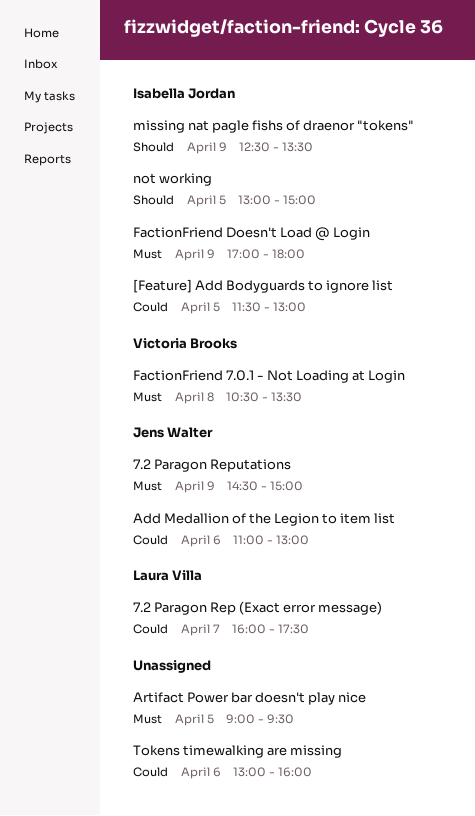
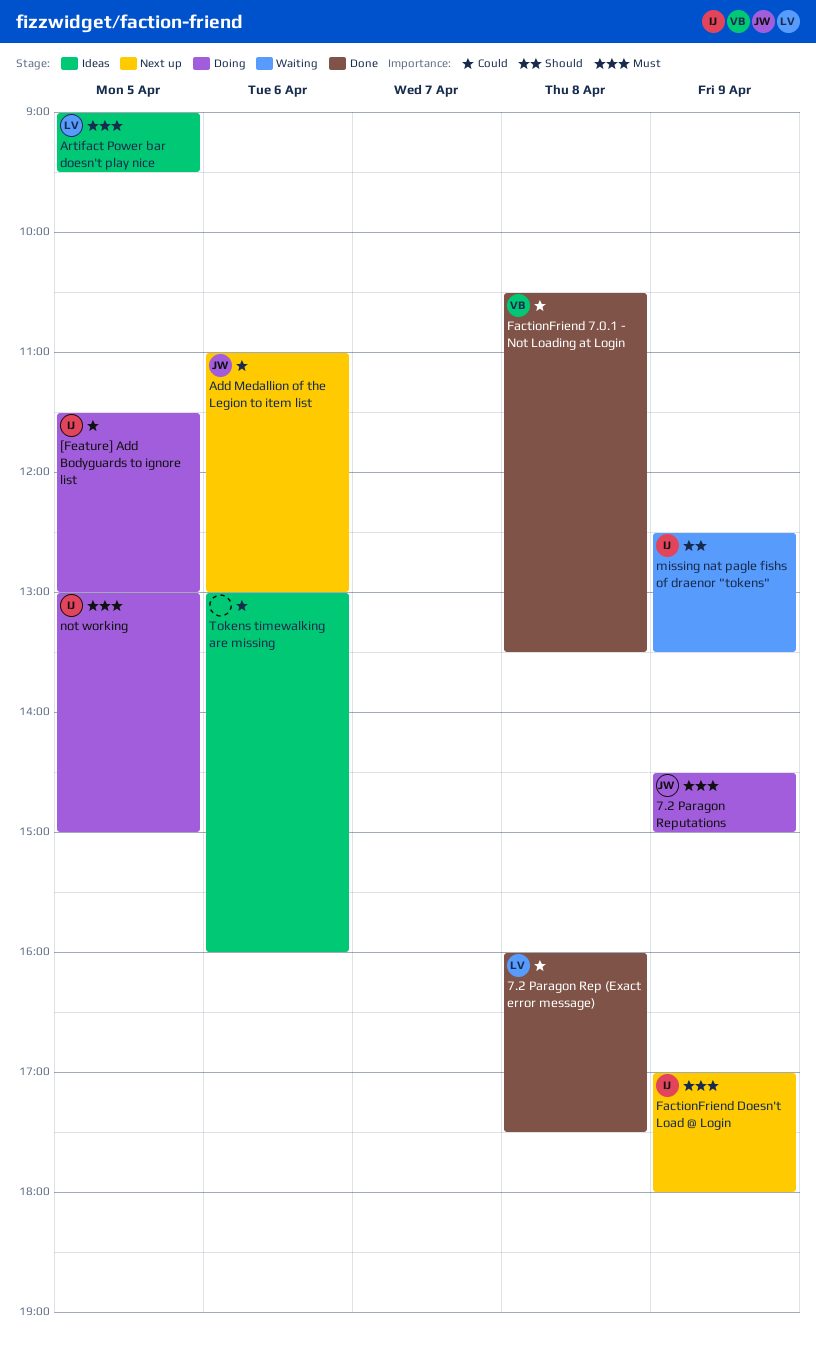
7.2 Paragon Rep (Exact error message), day: Apr 7 -> Apr 8
Artifact Power bar doesn't play nice, owner: none -> Laura Villa
FactionFriend 7.0.1 - Not Loading at Login, priority: Must -> Could
not working, priority: Should -> Must

